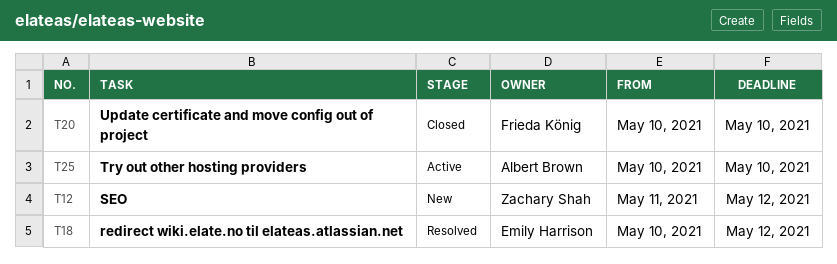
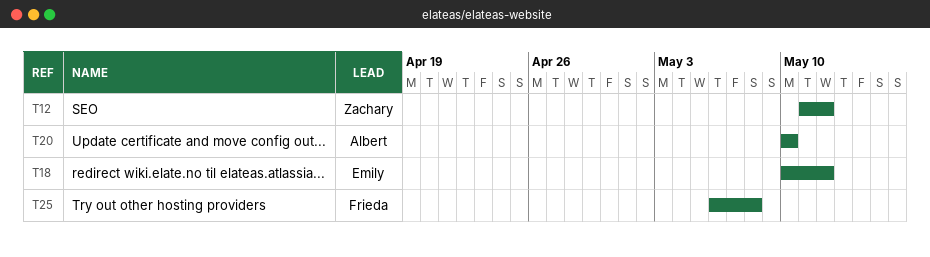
T20, owner: Frieda König -> Albert Brown
T25, owner: Albert Brown -> Frieda König
T25, start: May 10 -> May 6
T25, due: May 10 -> May 8

